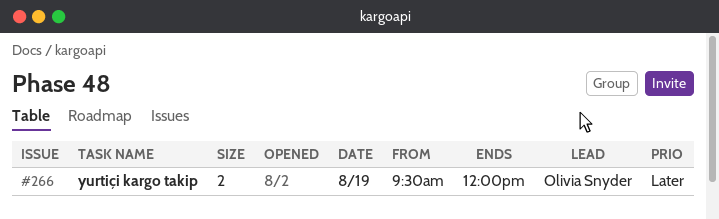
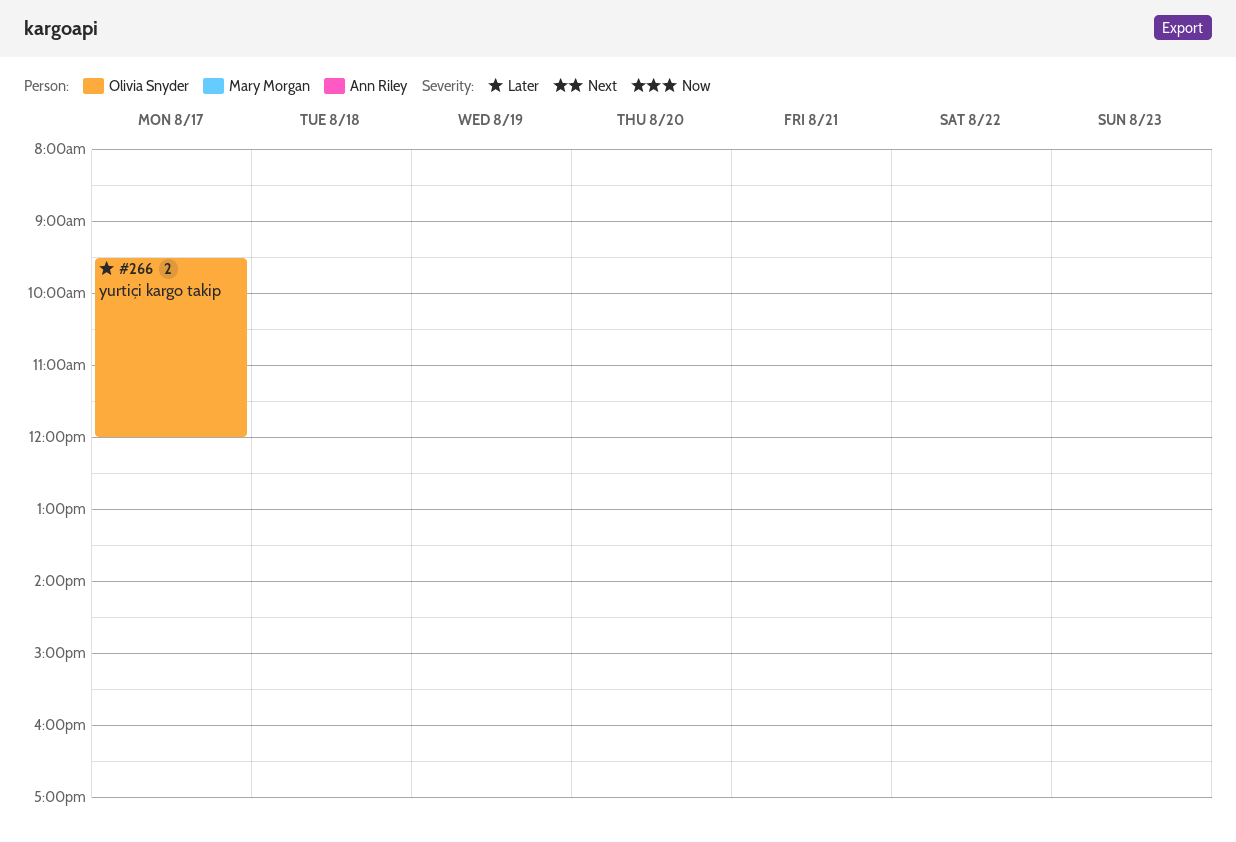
#266, day: Aug 19 -> Aug 17

